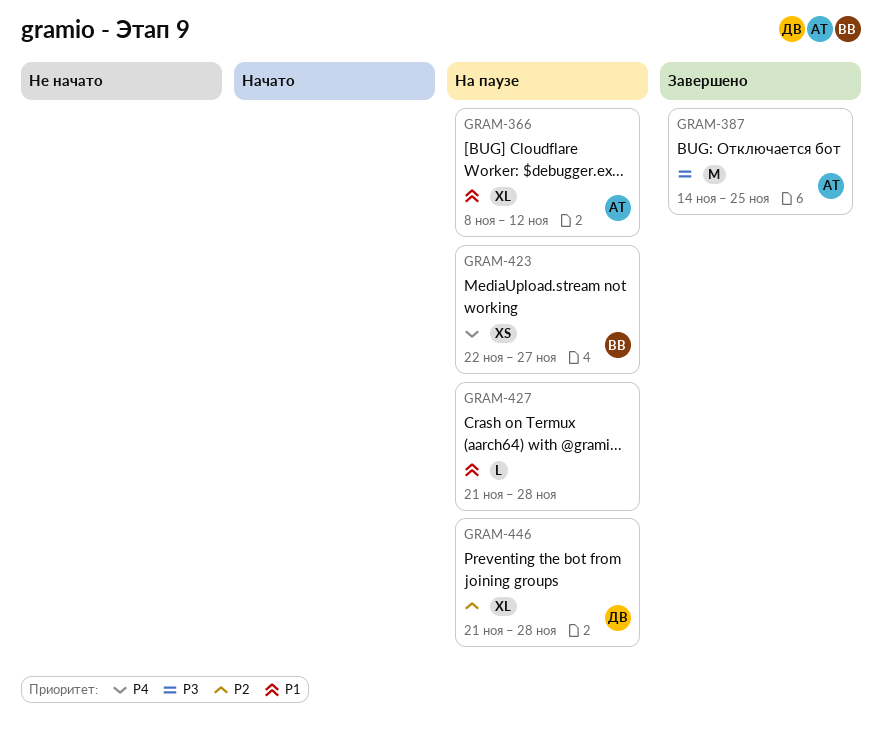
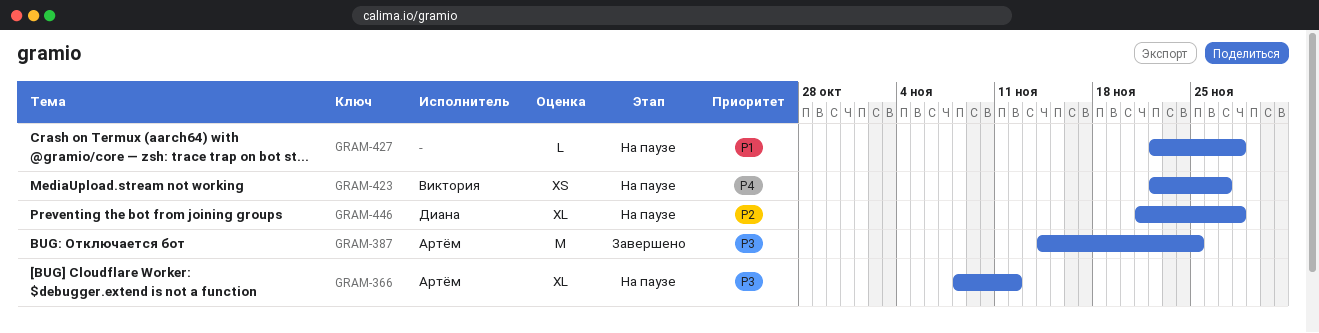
GRAM-366, priority: P1 -> P3
GRAM-427, start: Nov 21 -> Nov 22

